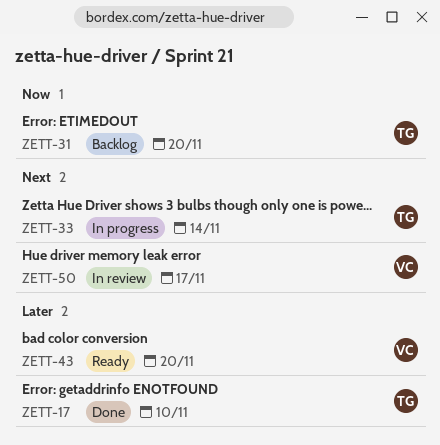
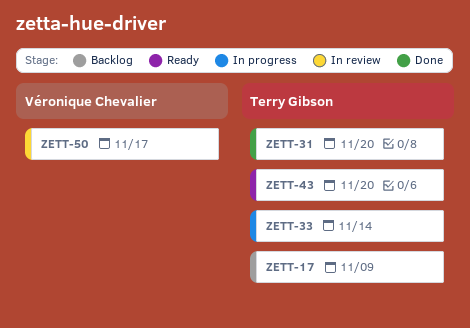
ZETT-17, status: Done -> Backlog
ZETT-17, due: Nov 10 -> Nov 9
ZETT-31, status: Backlog -> Done
ZETT-43, owner: Véronique Chevalier -> Terry Gibson

